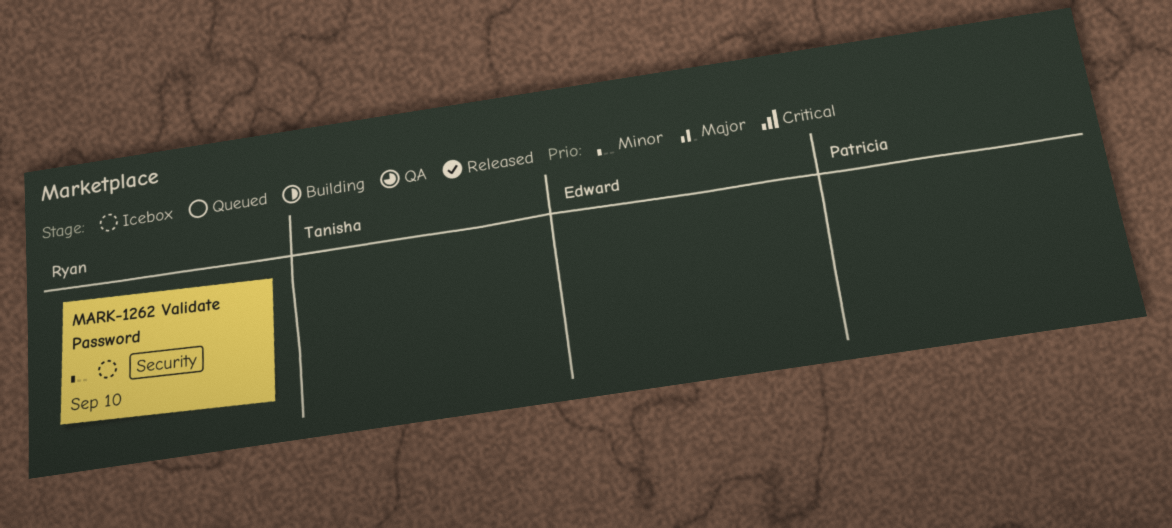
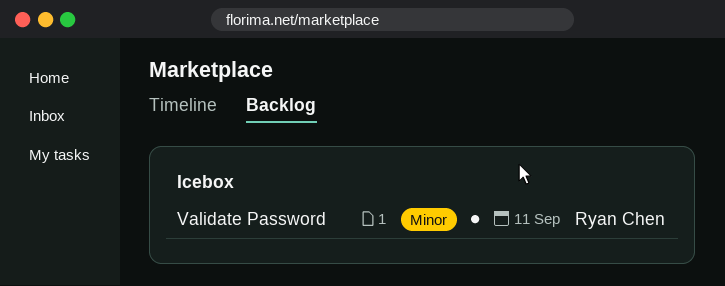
Validate Password, due: Sep 10 -> Sep 11

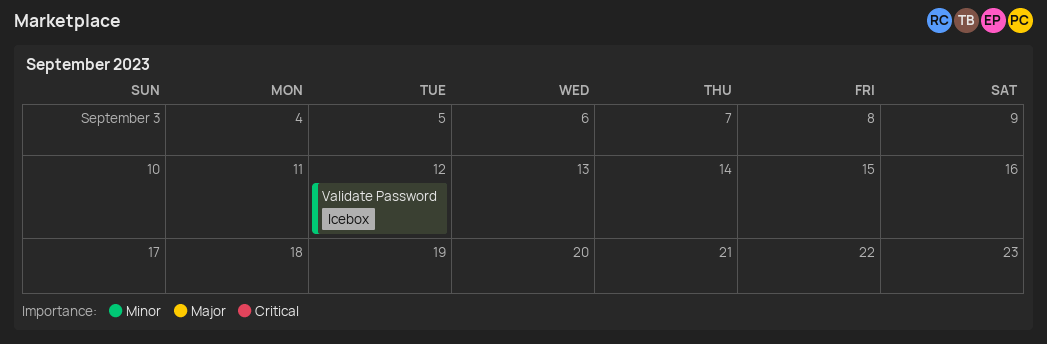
Validate Password, due: Sep 11 -> Sep 12

